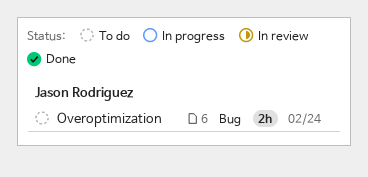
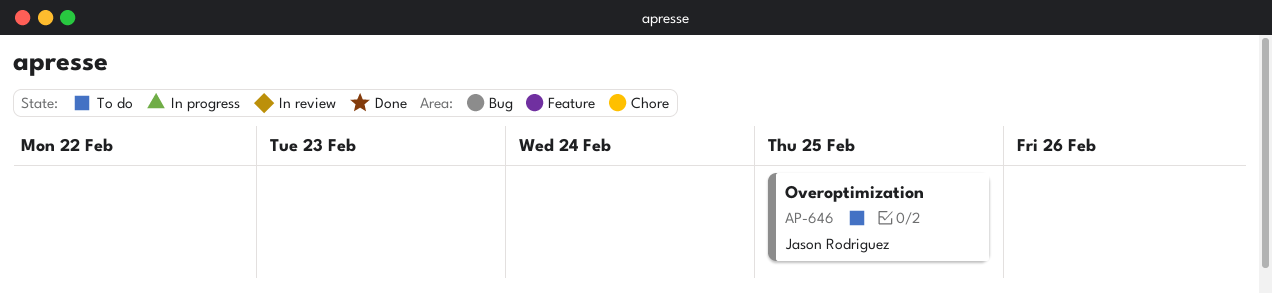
Overoptimization, due: Feb 24 -> Feb 25

